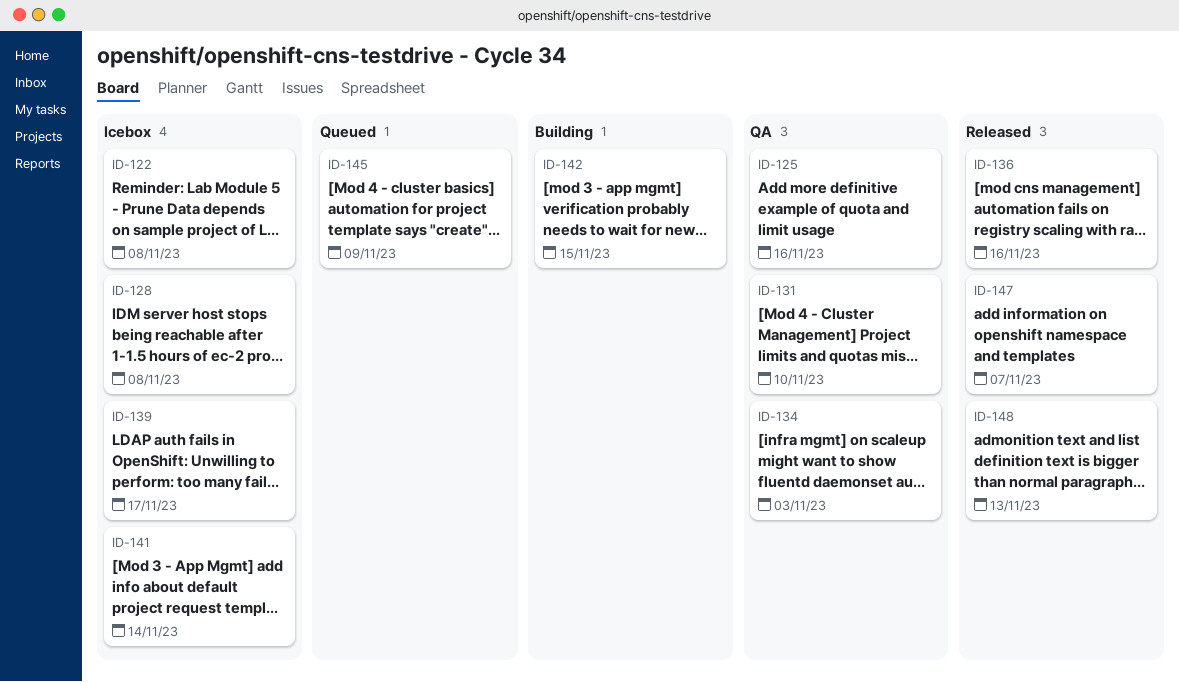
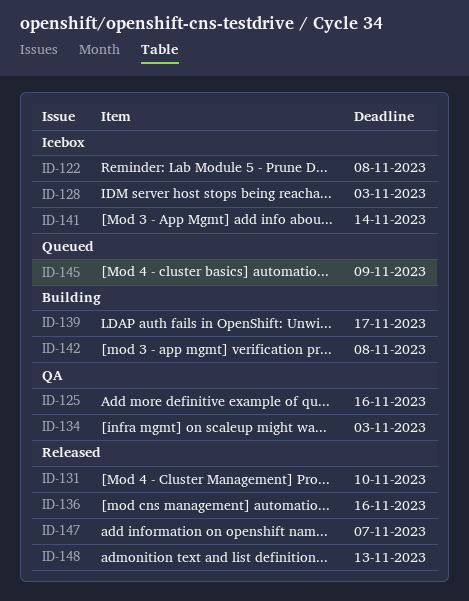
ID-128, due: Nov 8 -> Nov 3
ID-131, status: QA -> Released
ID-139, status: Icebox -> Building
ID-142, due: Nov 15 -> Nov 8

